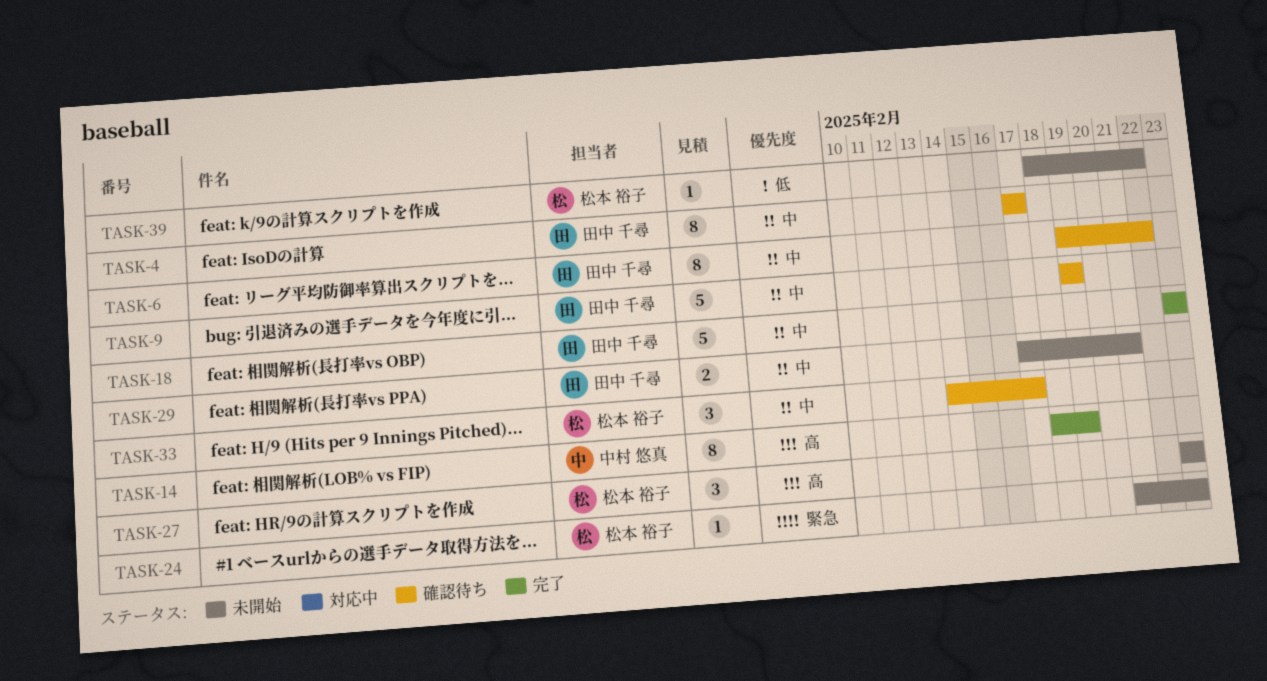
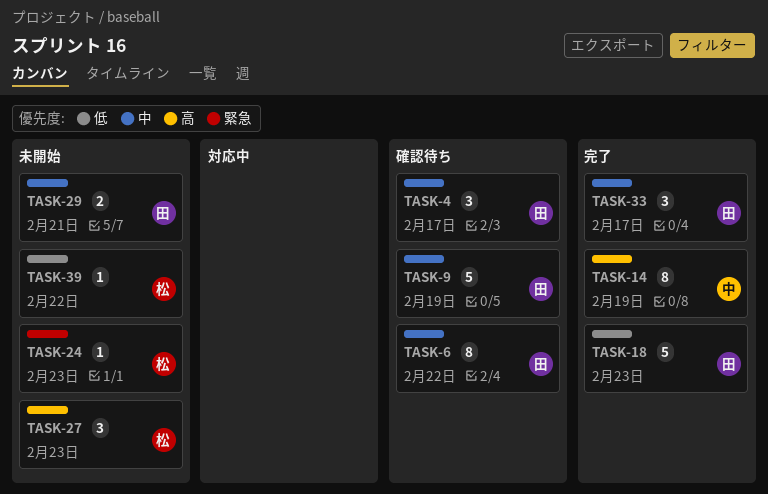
TASK-4, estimate: 8 -> 3
TASK-18, priority: 中 -> 低
TASK-33, status: 確認待ち -> 完了
TASK-33, owner: 松本 裕子 -> 田中 千尋

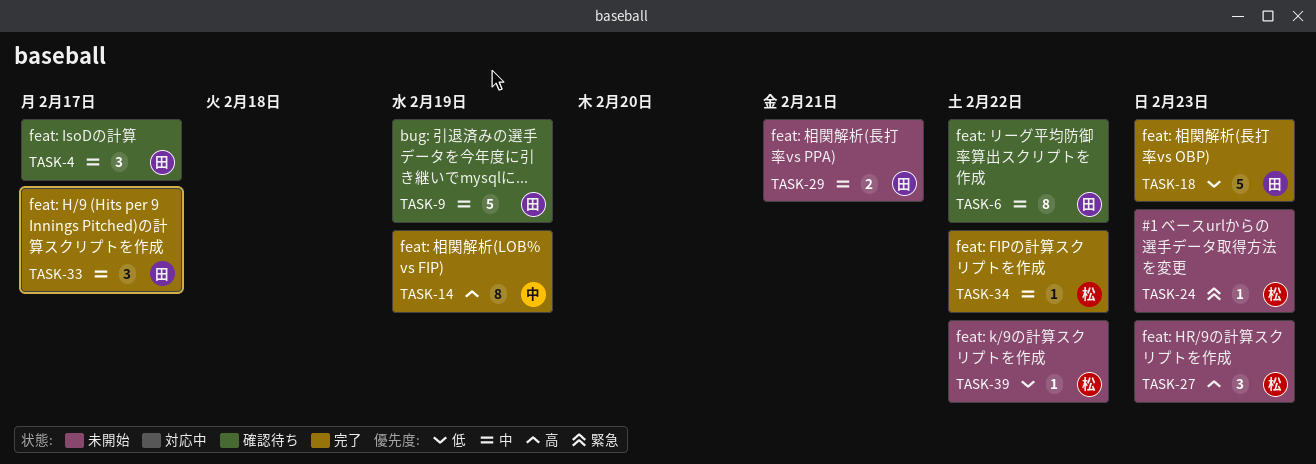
TASK-34: none -> present

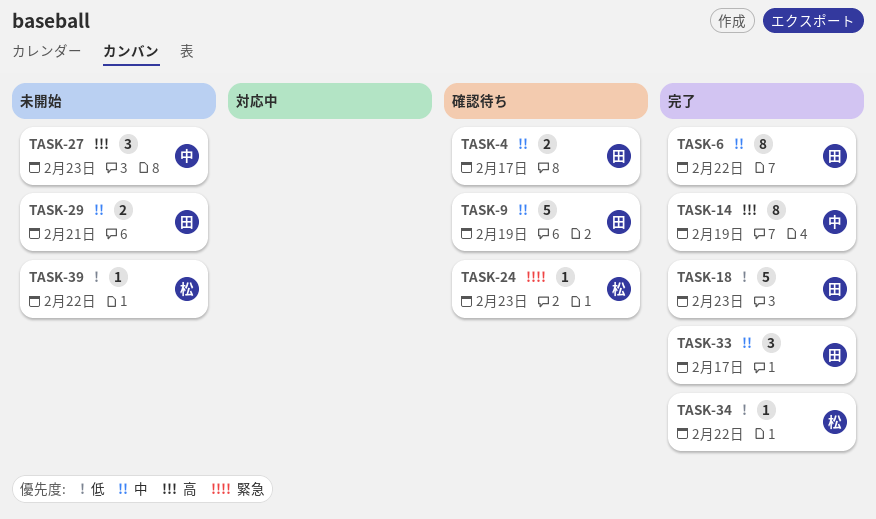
TASK-4, estimate: 3 -> 2
TASK-6, status: 確認待ち -> 完了
TASK-24, status: 未開始 -> 確認待ち
TASK-27, owner: 松 -> 中
TASK-34, priority: 中 -> 低

